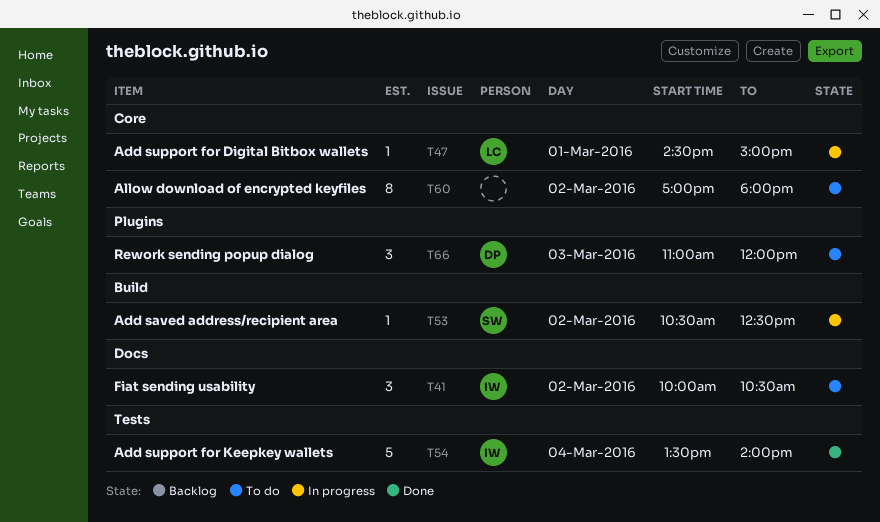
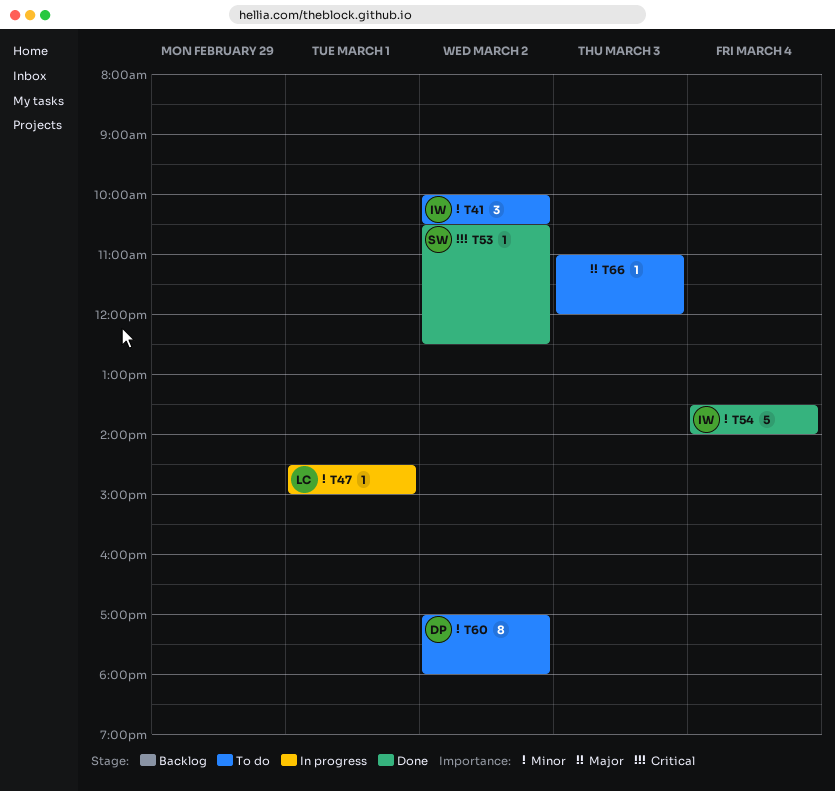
T53, status: In progress -> Done
T60, owner: none -> DP
T66, owner: DP -> none
T66, estimate: 3 -> 1

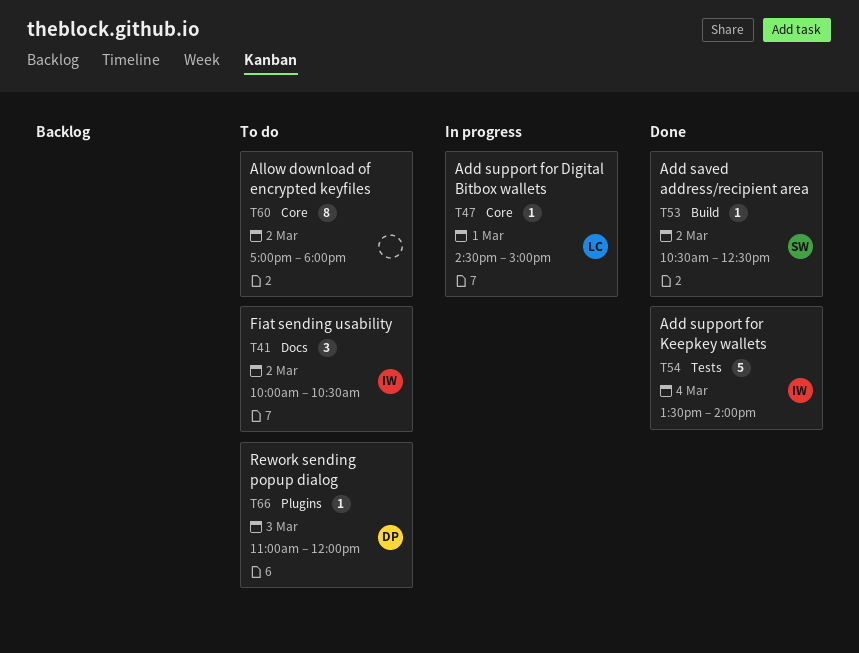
T60, owner: DP -> none
T66, owner: none -> DP

